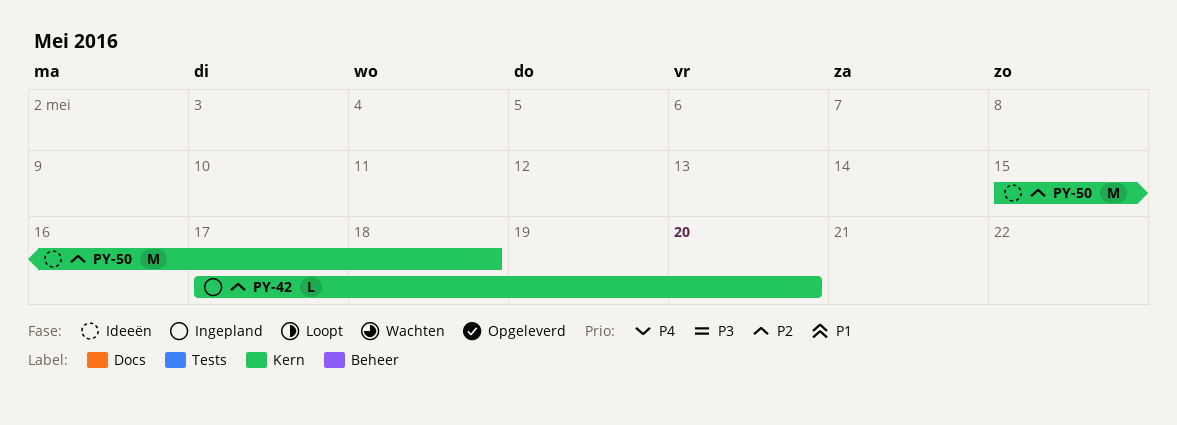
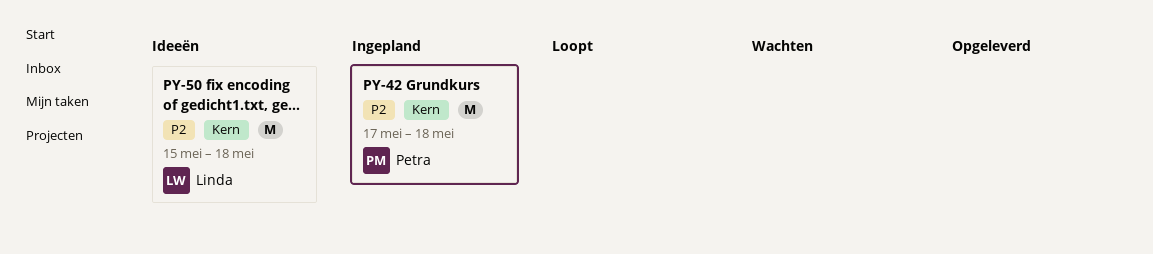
PY-42, estimate: L -> M
PY-42, due: May 20 -> May 18

